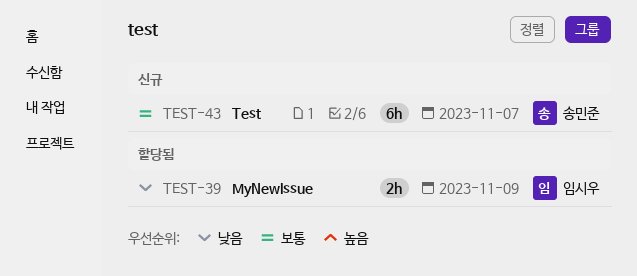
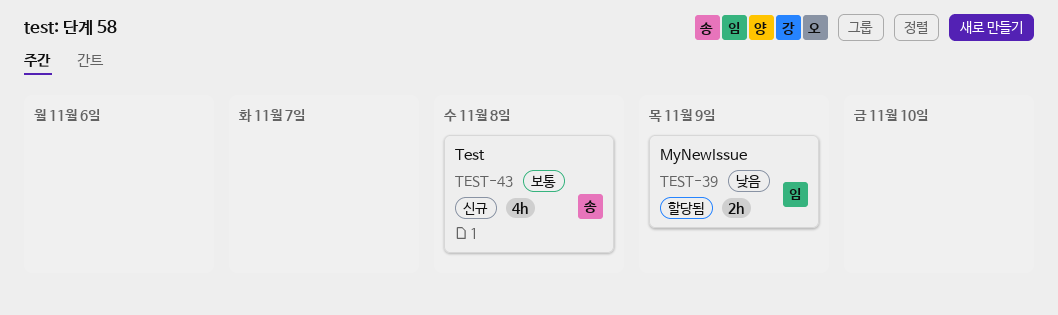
TEST-43, estimate: 6h -> 4h
TEST-43, due: Nov 7 -> Nov 8

